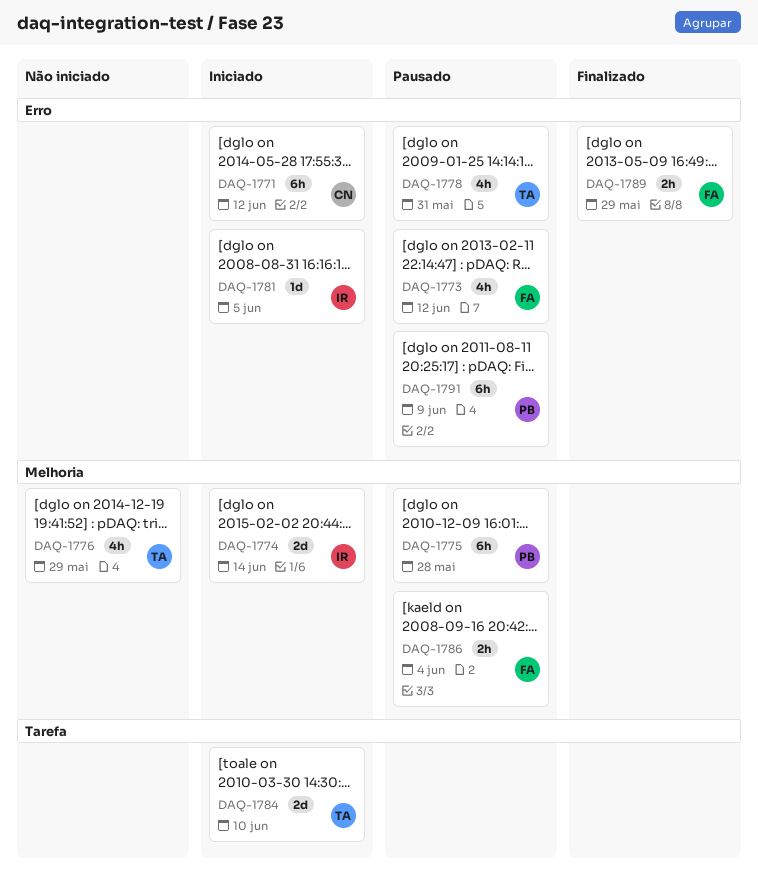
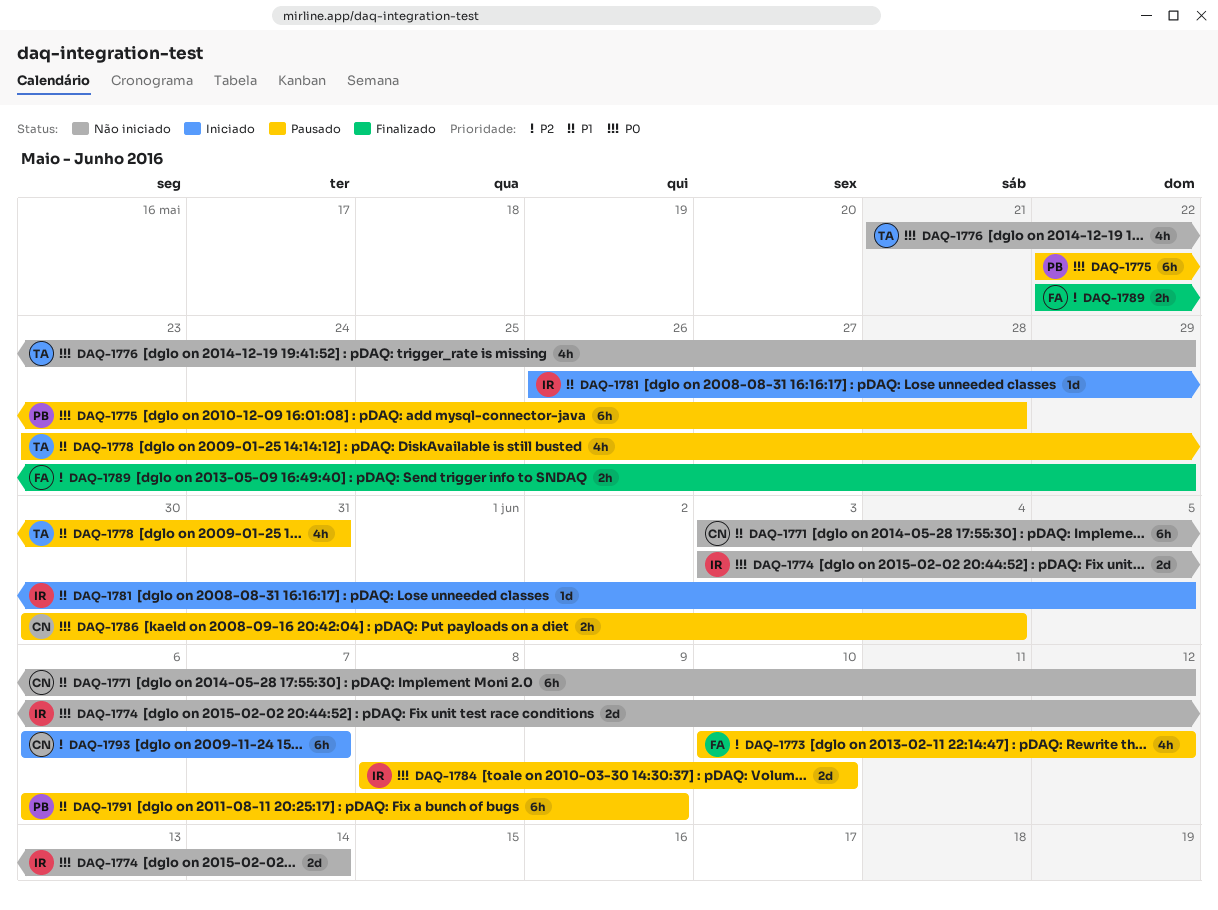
DAQ-1771, status: Iniciado -> Não iniciado
DAQ-1774, status: Iniciado -> Não iniciado
DAQ-1784, status: Iniciado -> Pausado
DAQ-1784, owner: TA -> IR
DAQ-1786, owner: FA -> CN
DAQ-1793: none -> present

